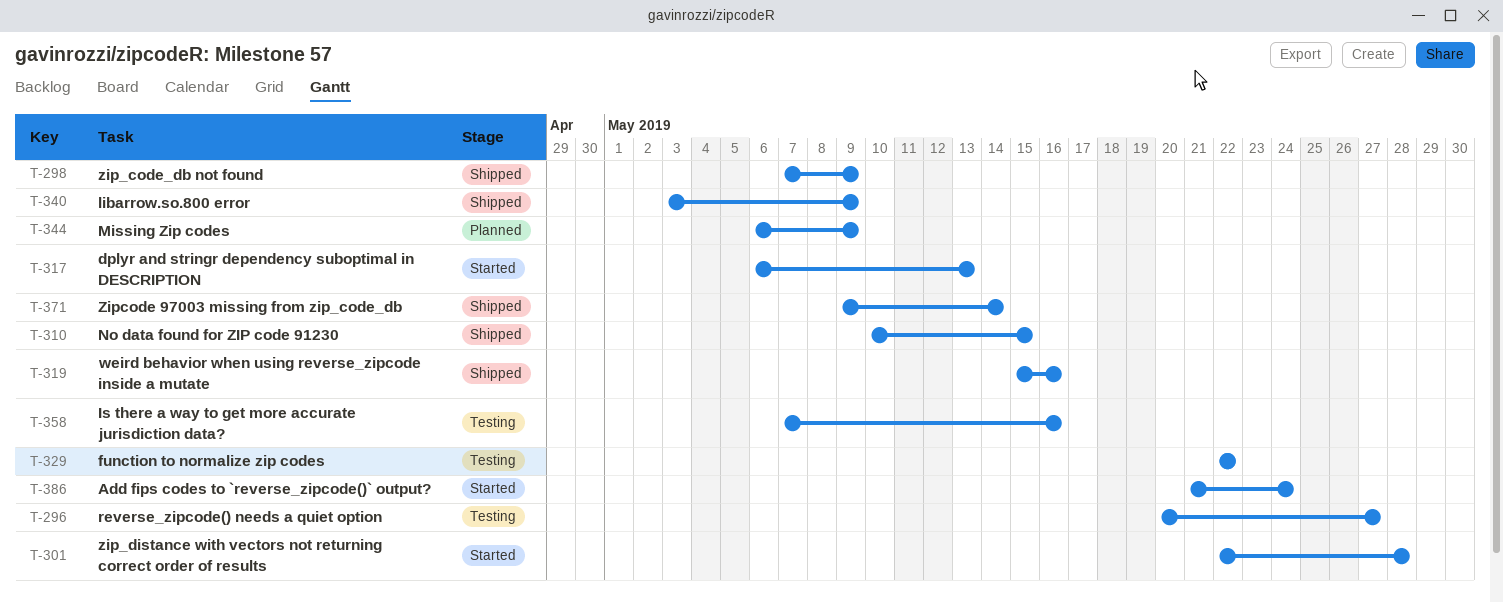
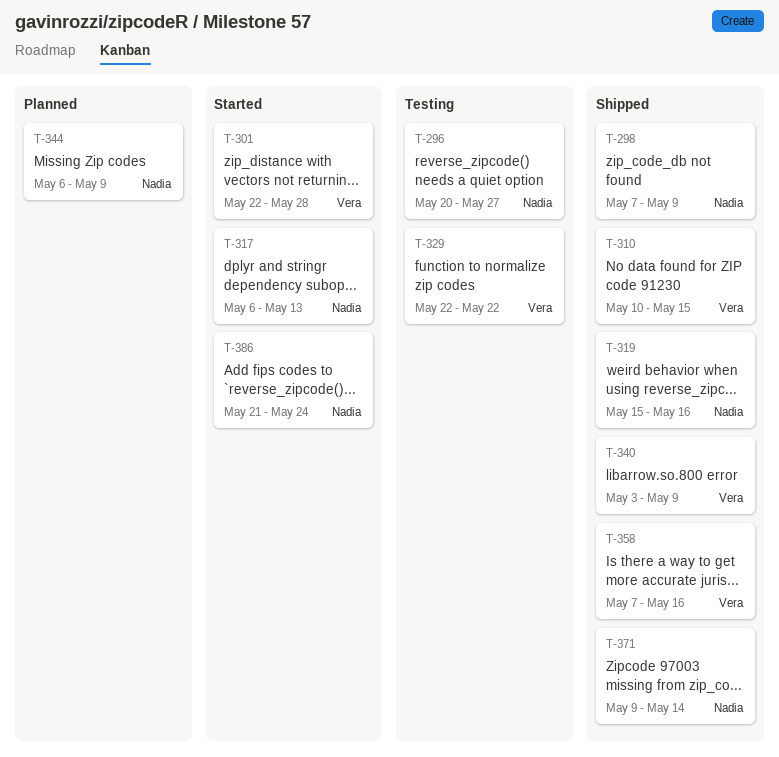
T-358, status: Testing -> Shipped

